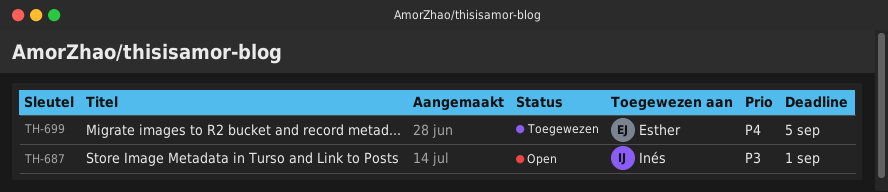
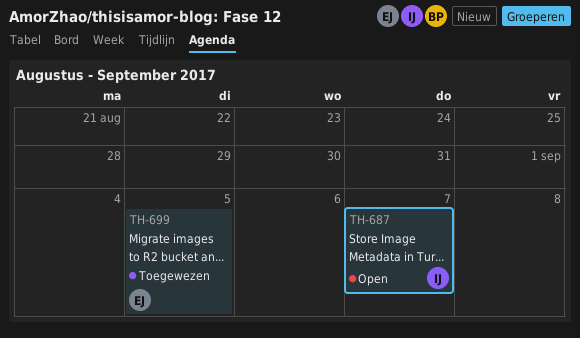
TH-687, due: Sep 1 -> Sep 7

